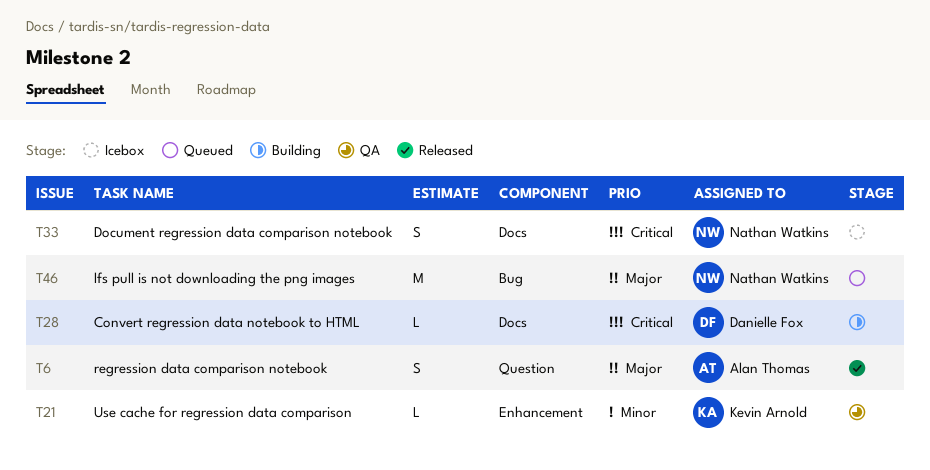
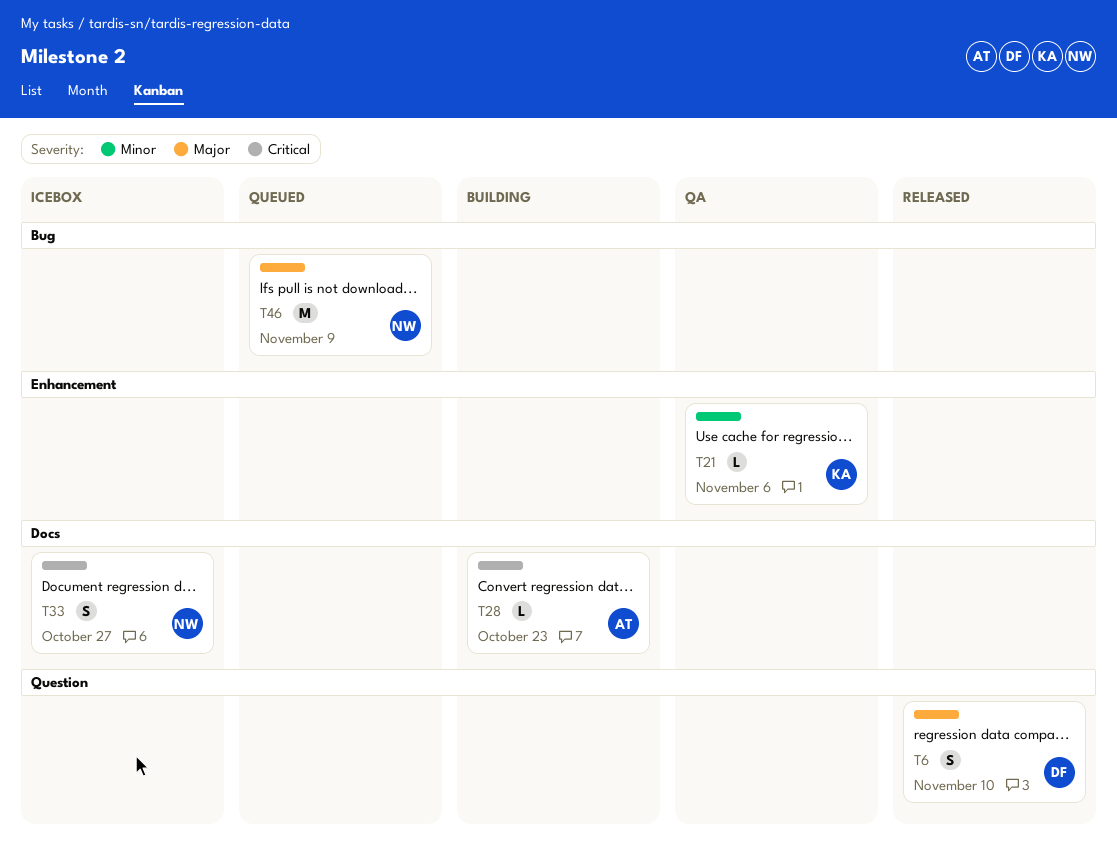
T6, owner: Alan Thomas -> Danielle Fox
T28, owner: Danielle Fox -> Alan Thomas

